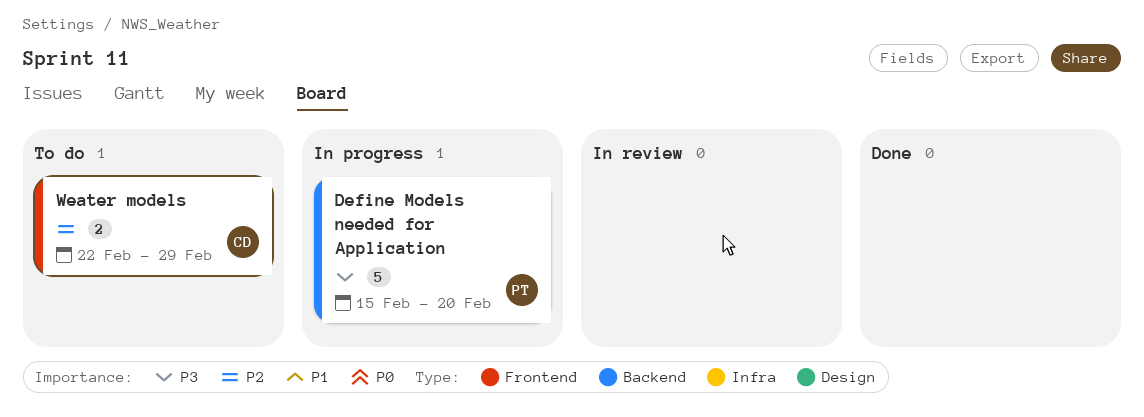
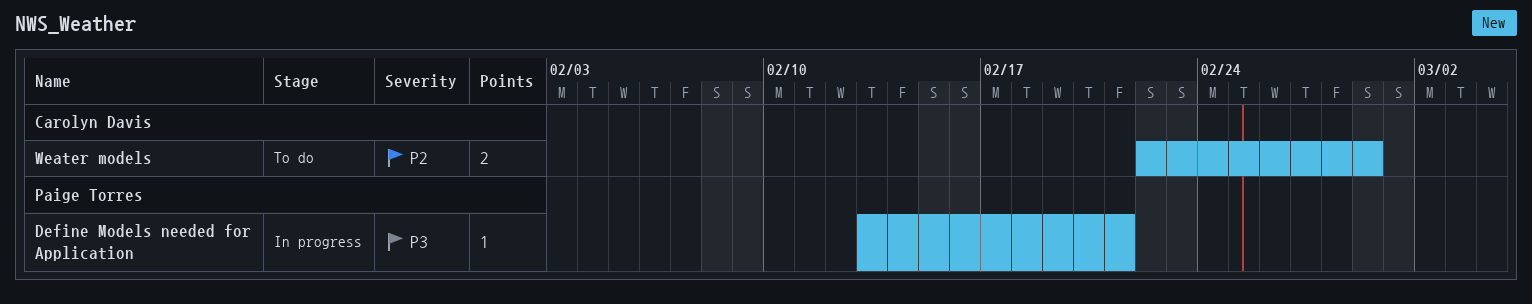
Define Models needed for Application, estimate: 5 -> 1
Define Models needed for Application, start: Feb 15 -> Feb 13
Define Models needed for Application, due: Feb 20 -> Feb 21

